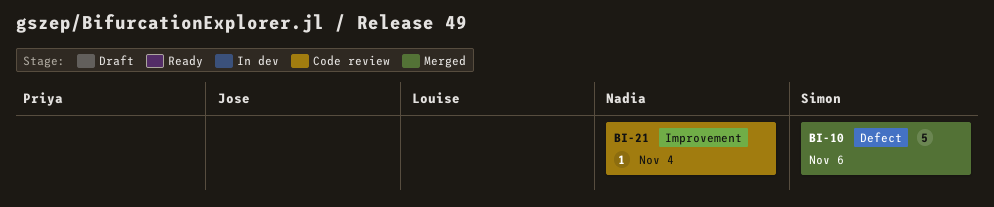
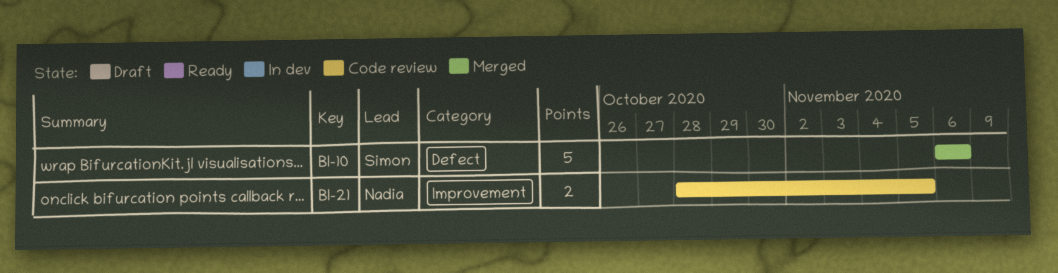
BI-21, estimate: 1 -> 2
BI-21, due: Nov 4 -> Nov 5

